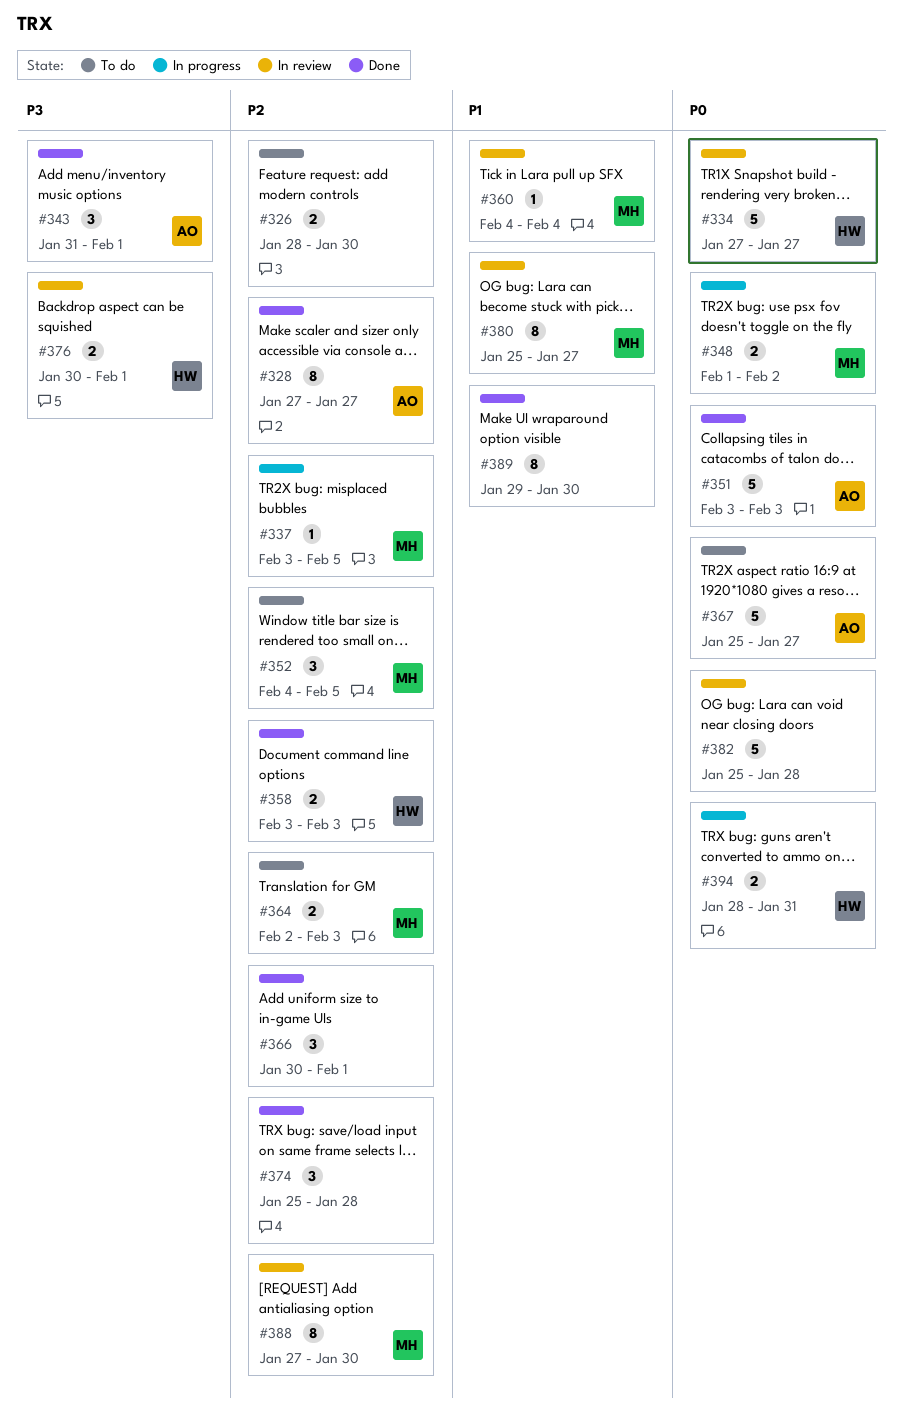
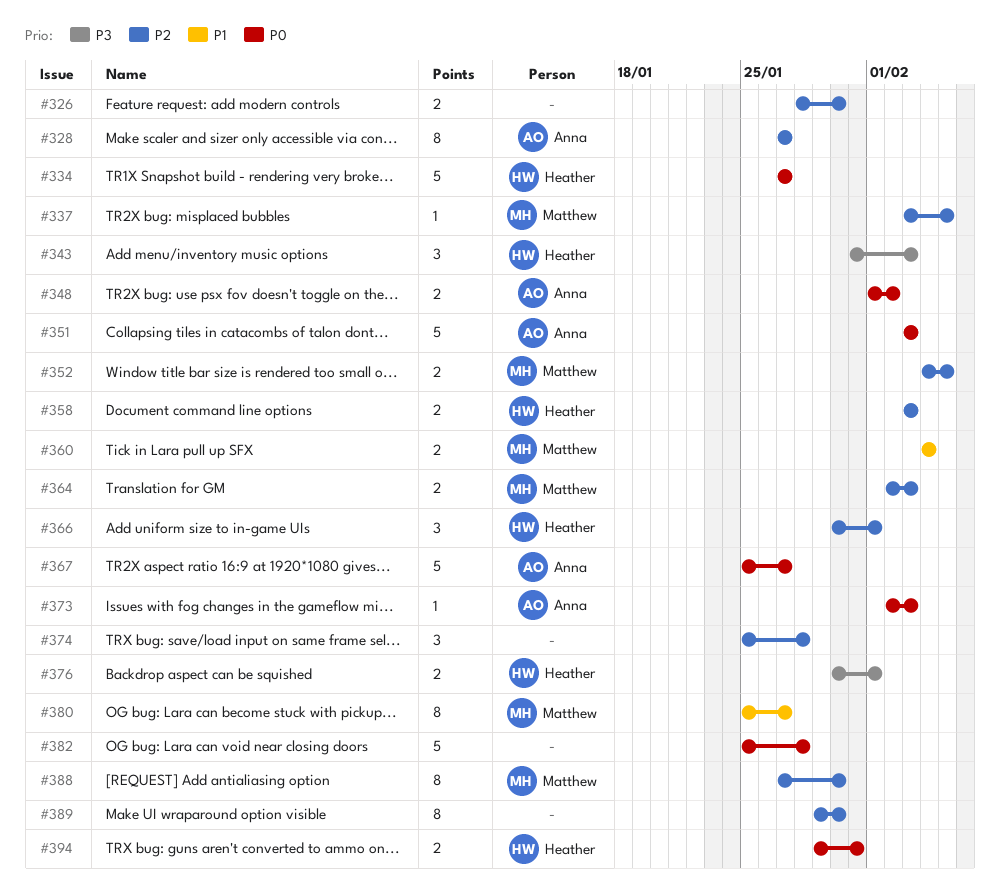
#343, owner: Anna -> Heather
#343, due: Feb 1 -> Feb 3
#348, owner: Matthew -> Anna
#352, estimate: 3 -> 2
#360, estimate: 1 -> 2
#366, owner: none -> Heather
#373: none -> present
#389, priority: P1 -> P2
#394, start: Jan 28 -> Jan 29

